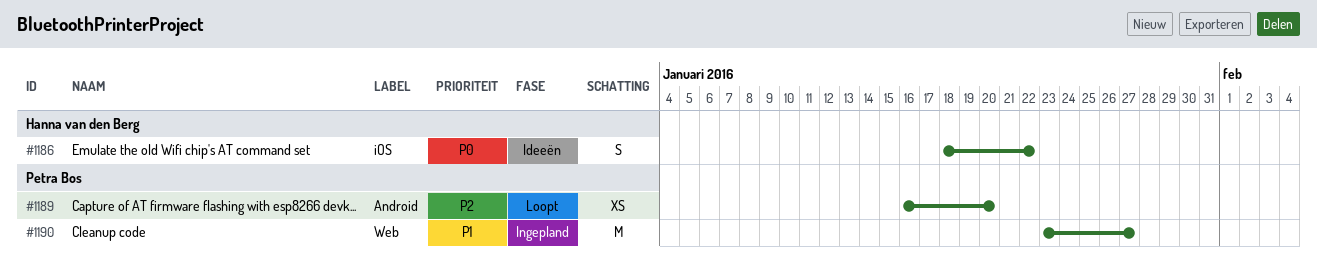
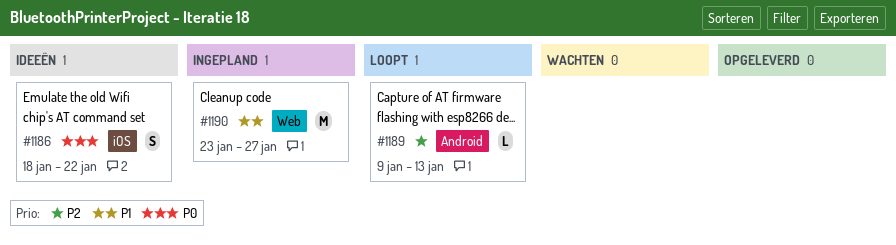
#1189, estimate: XS -> L
#1189, start: Jan 16 -> Jan 9
#1189, due: Jan 20 -> Jan 13

